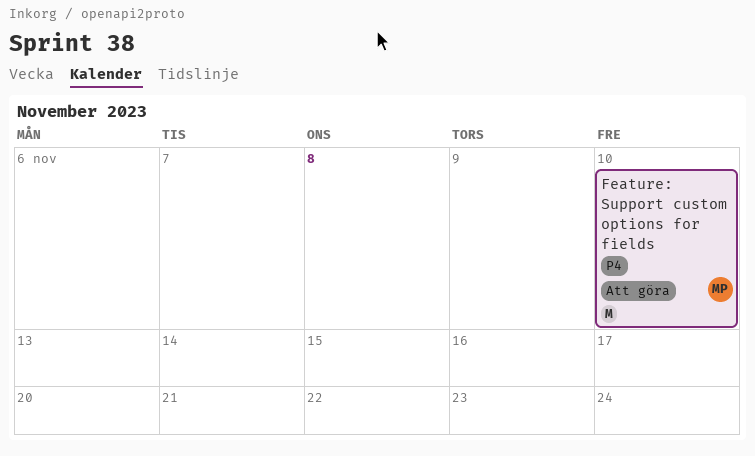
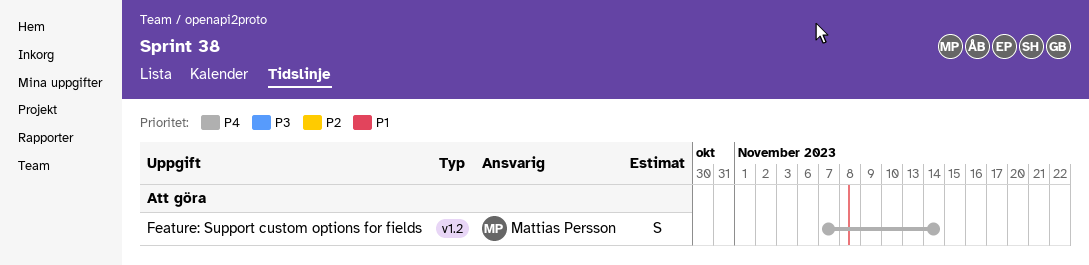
Feature: Support custom options for fields, estimate: M -> S
Feature: Support custom options for fields, due: Nov 10 -> Nov 14

